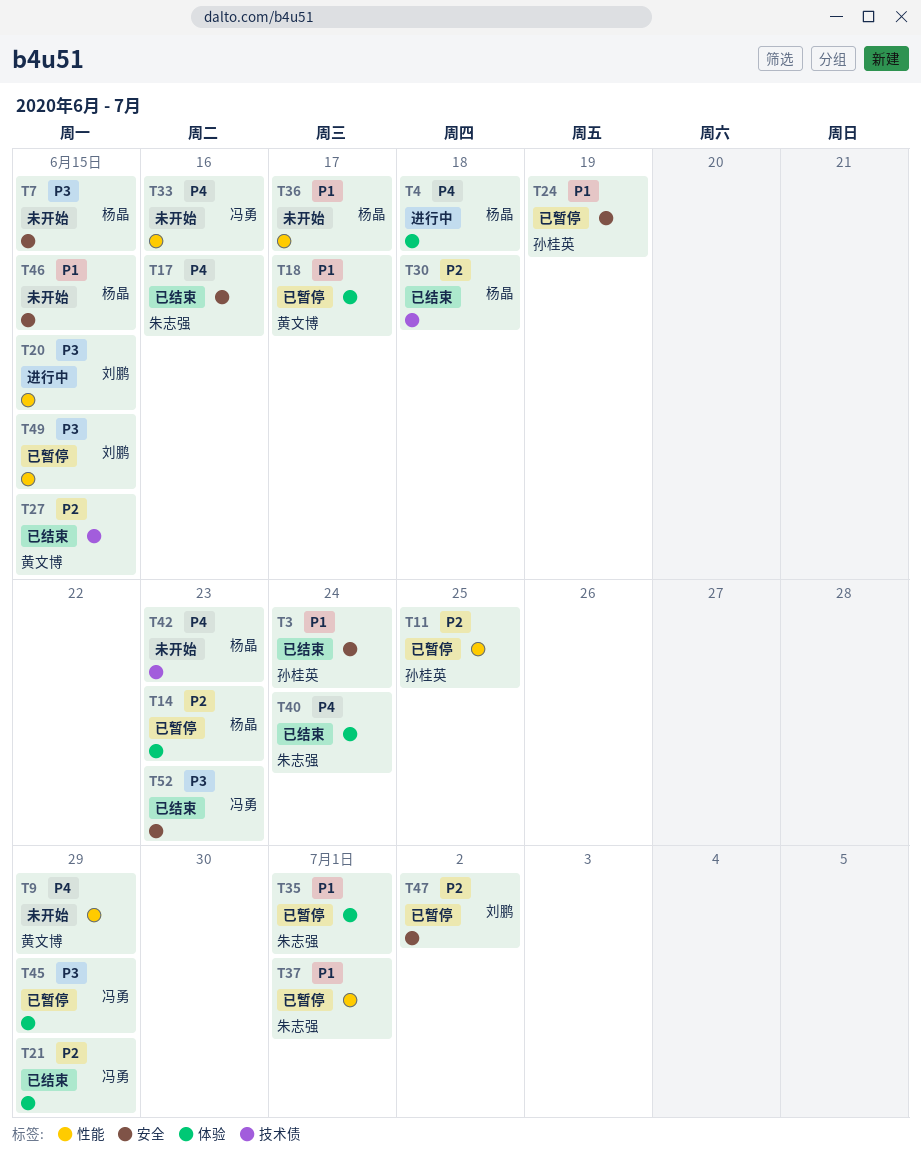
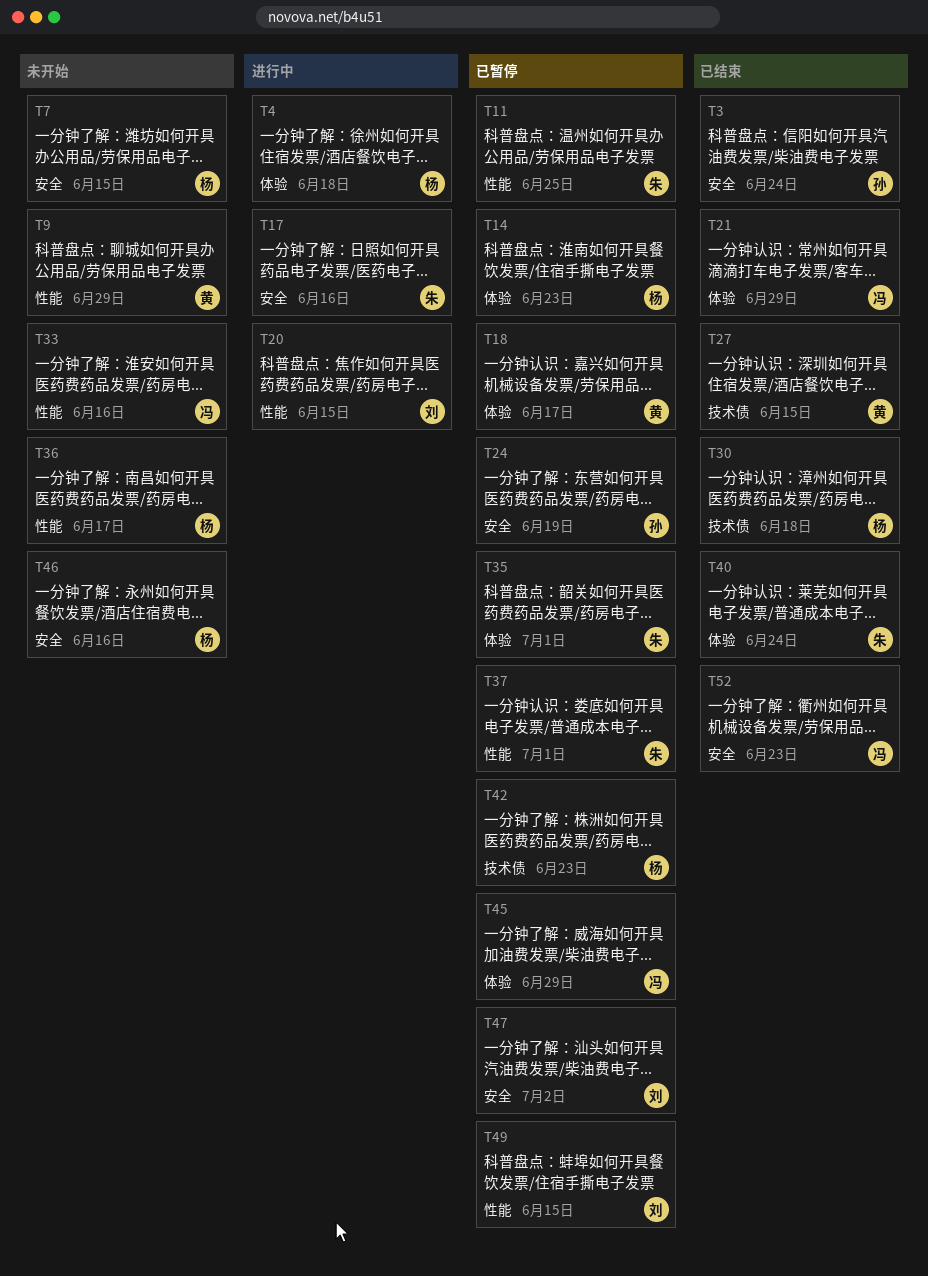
T11, owner: 孙桂英 -> 朱志强
T17, status: 已结束 -> 进行中
T42, status: 未开始 -> 已暂停
T46, due: Jun 15 -> Jun 16

